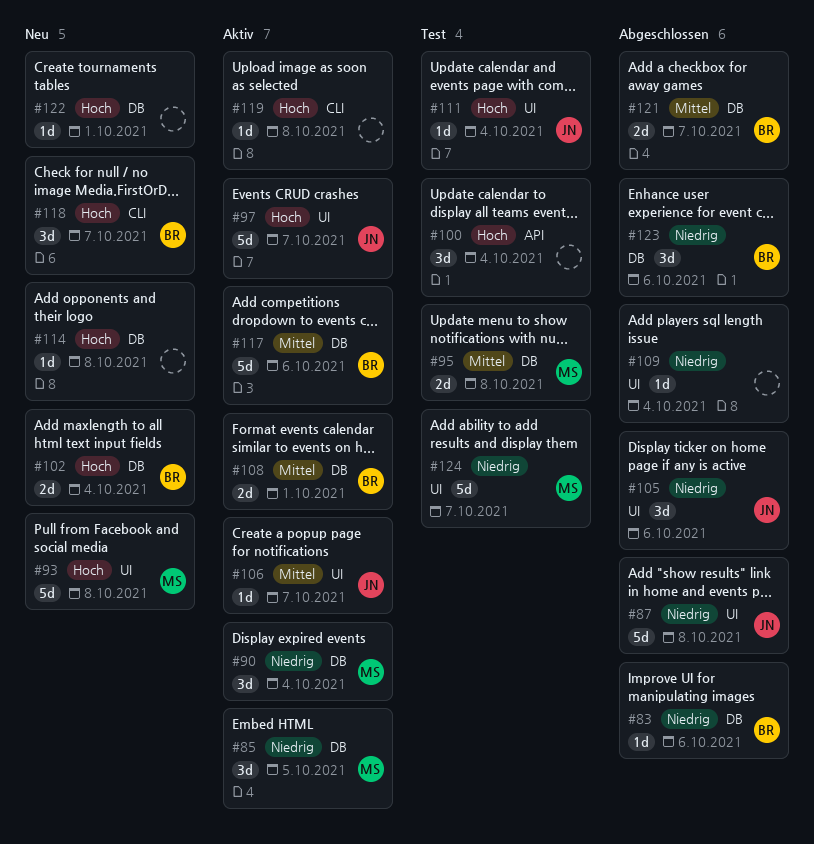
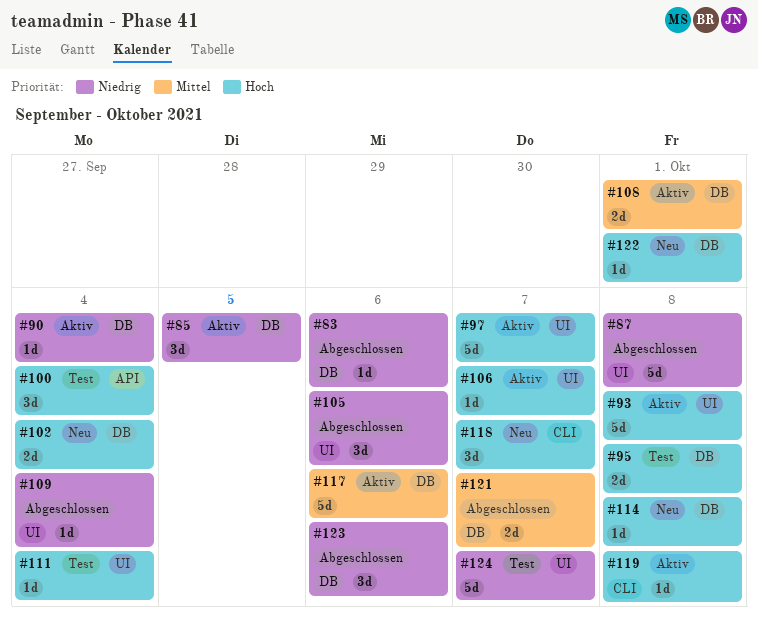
#90, estimate: 3d -> 1d
#93, status: Neu -> Aktiv
#95, priority: Mittel -> Hoch
#106, priority: Mittel -> Hoch

